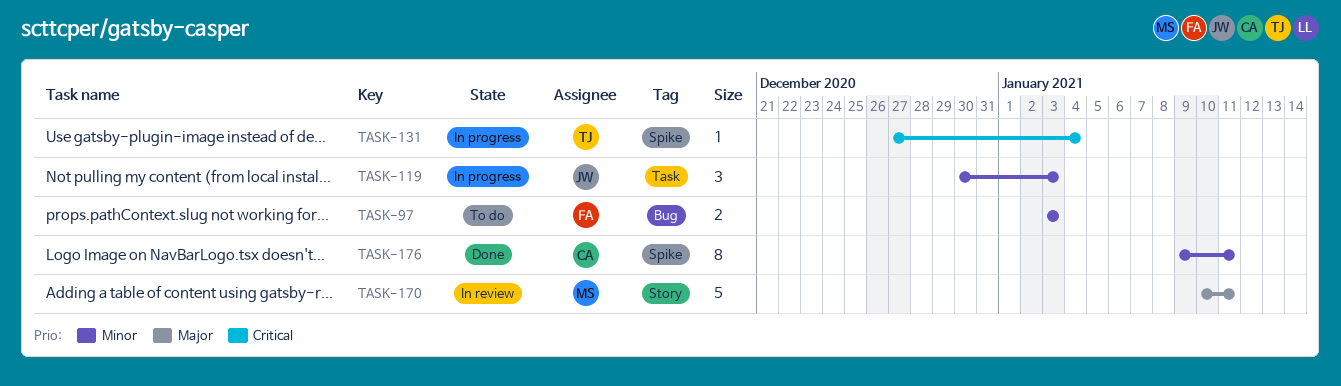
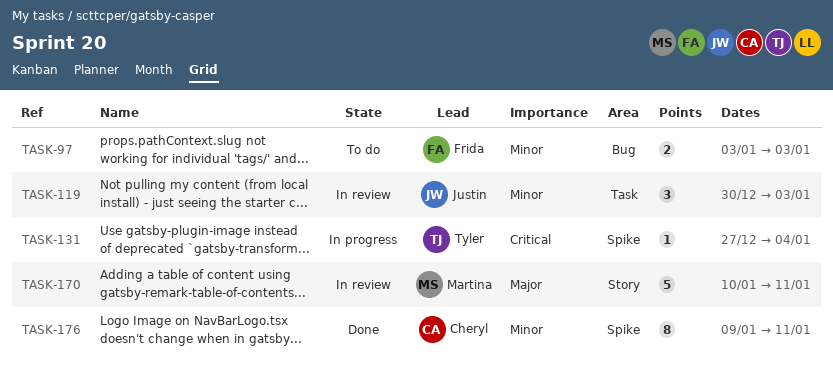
TASK-119, status: In progress -> In review

